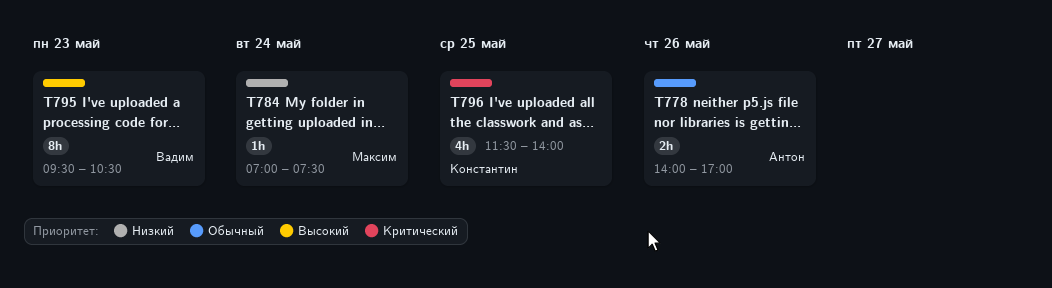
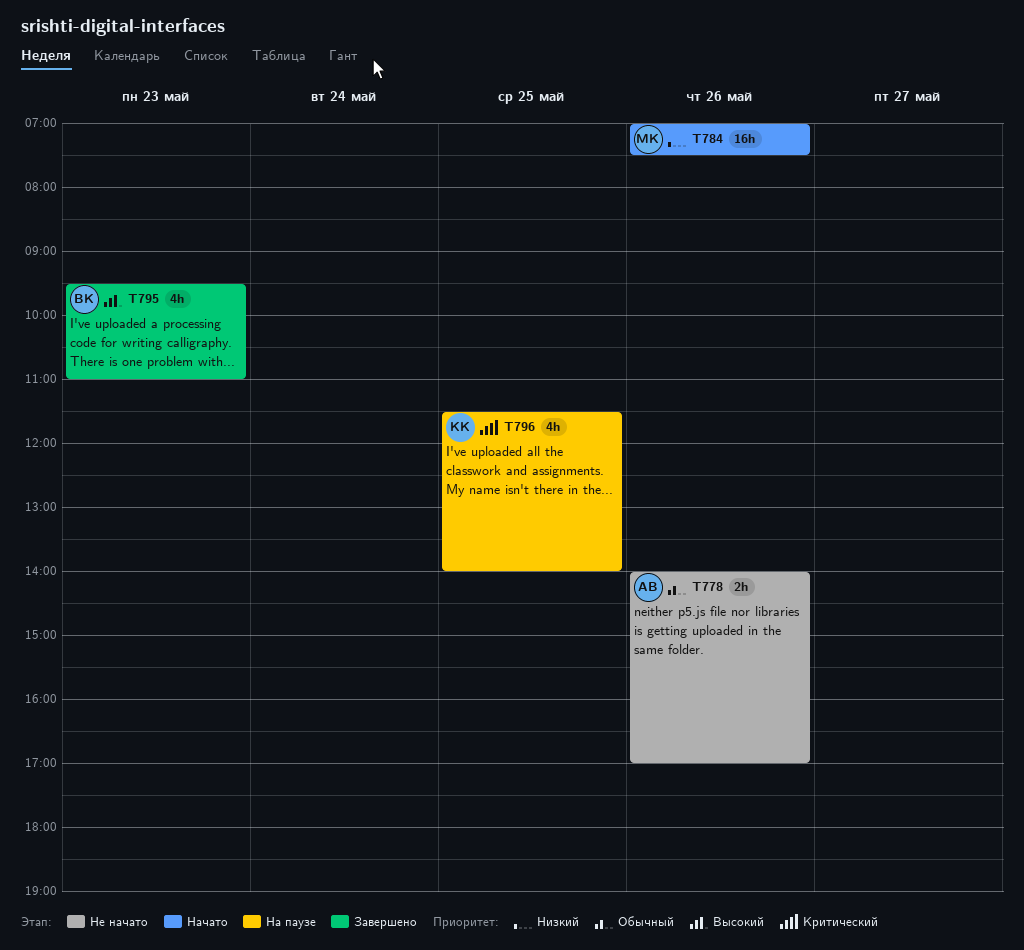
T784, estimate: 1h -> 16h
T784, day: May 24 -> May 26
T795, estimate: 8h -> 4h
T795, ends: 10:30 -> 11:00

